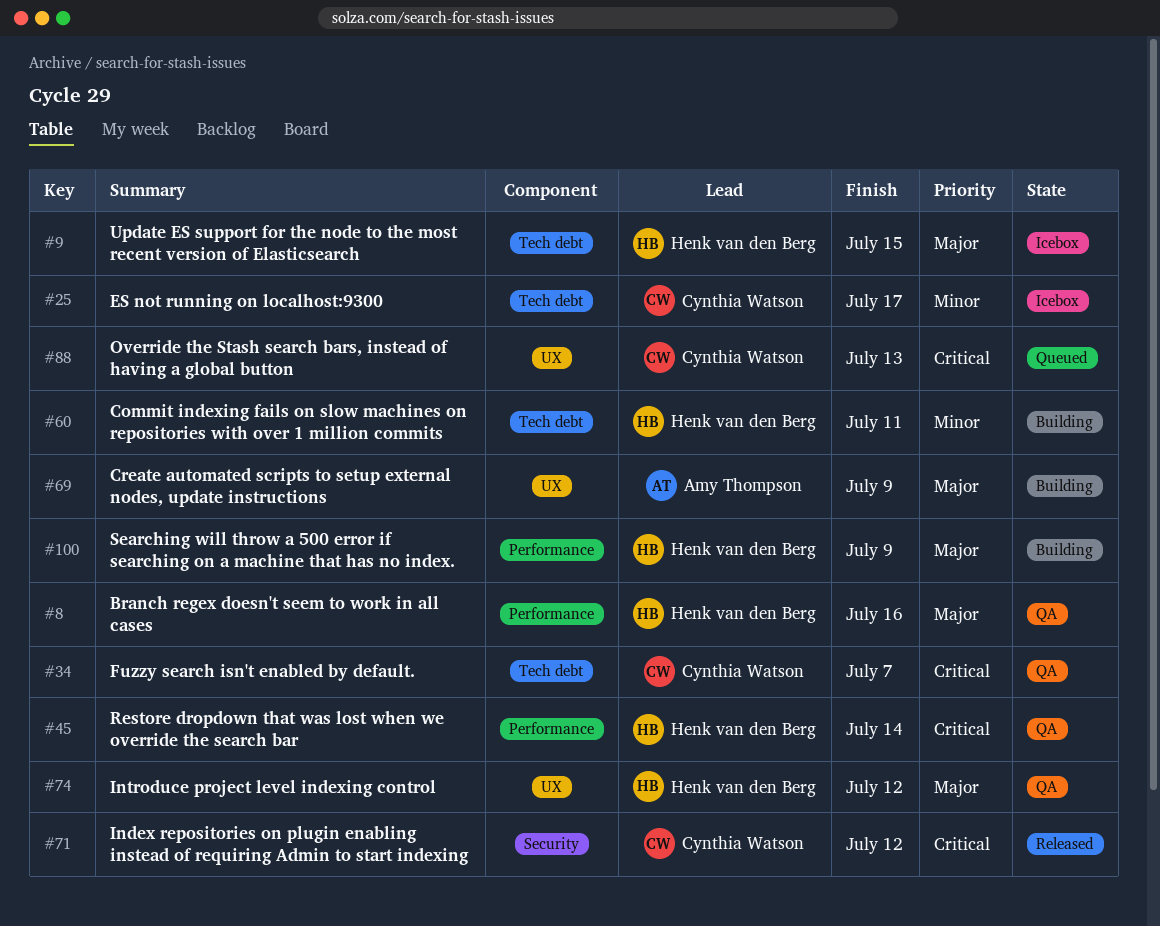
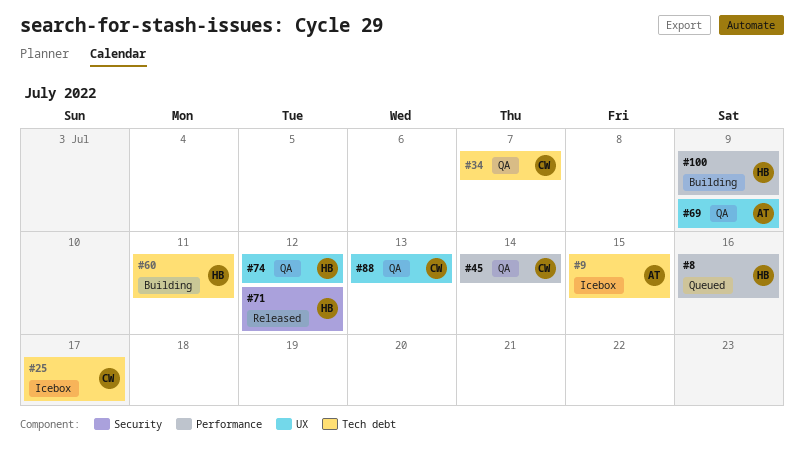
#8, status: QA -> Queued
#9, owner: Henk van den Berg -> Amy Thompson
#45, owner: Henk van den Berg -> Cynthia Watson
#69, status: Building -> QA
#71, owner: Cynthia Watson -> Henk van den Berg
#88, status: Queued -> QA

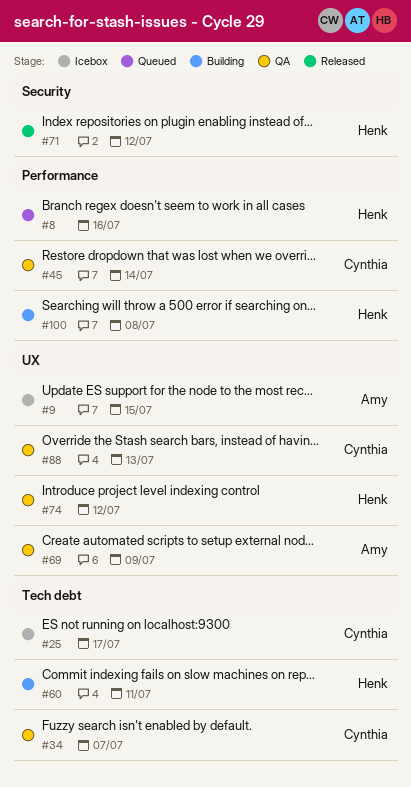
#9, label: Tech debt -> UX
#100, due: Jul 9 -> Jul 8

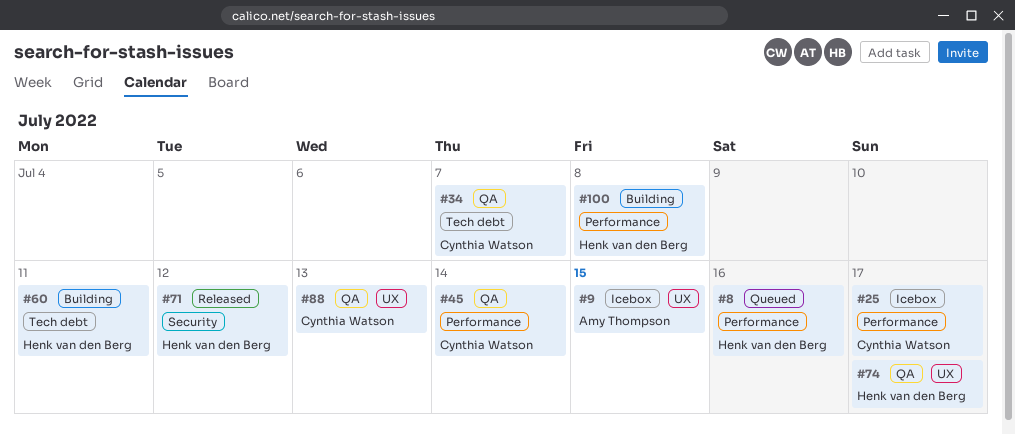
#25, label: Tech debt -> Performance
#69: present -> none
#74, due: Jul 12 -> Jul 17

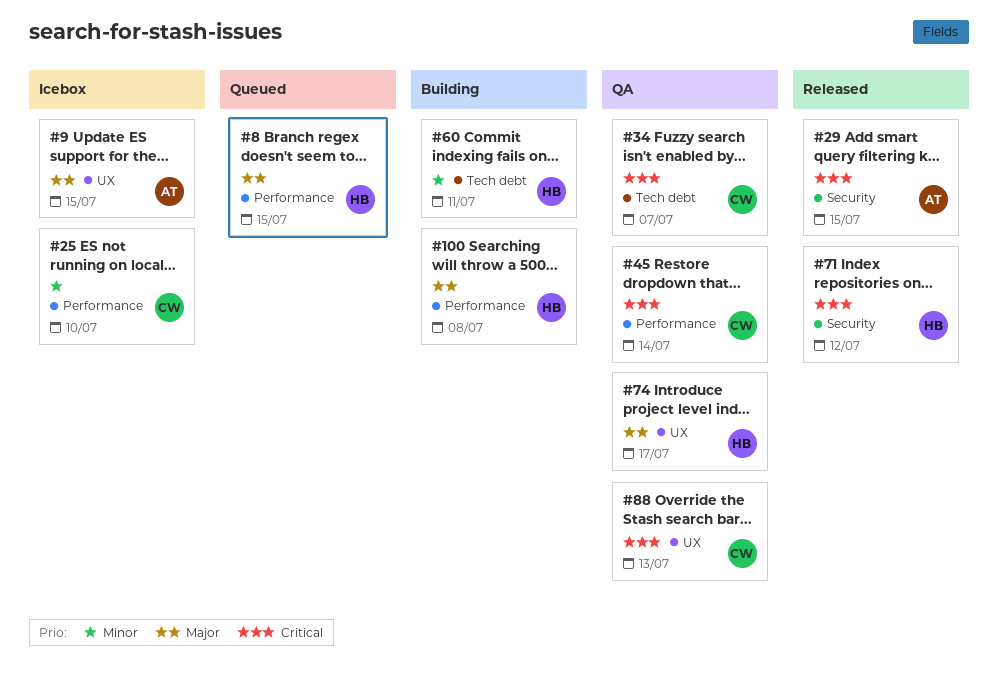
#8, due: Jul 16 -> Jul 15
#25, due: Jul 17 -> Jul 10
#29: none -> present

